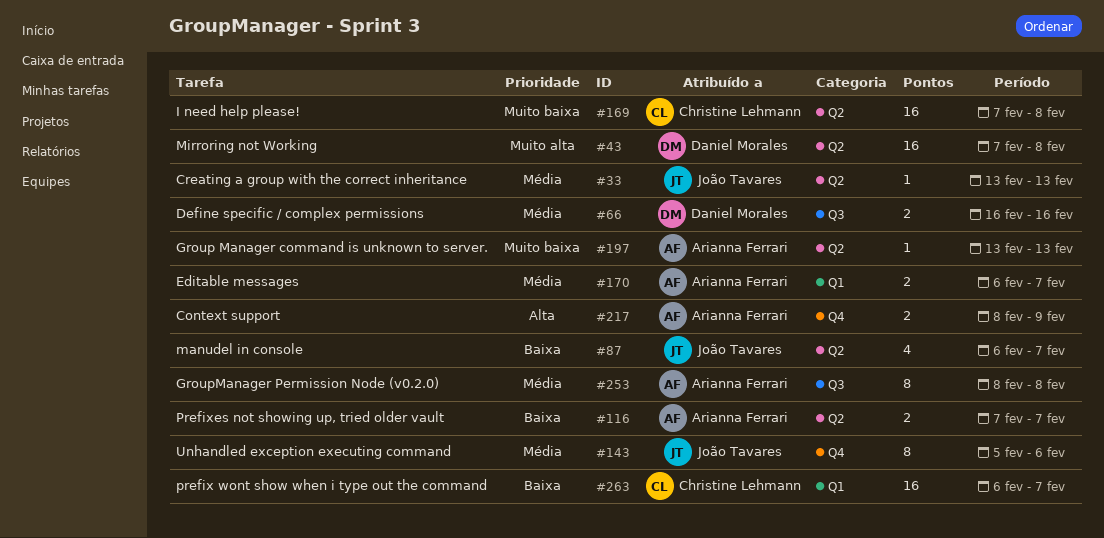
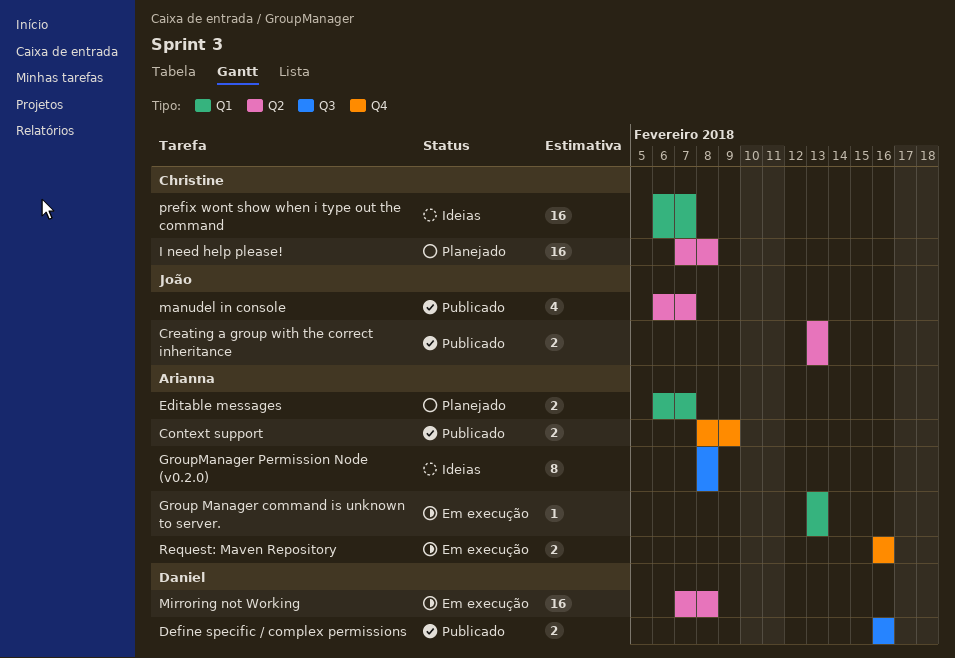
Creating a group with the correct inheritance, estimate: 1 -> 2
Group Manager command is unknown to server., label: Q2 -> Q1
Prefixes not showing up, tried older vault: present -> none
Request: Maven Repository: none -> present
Unhandled exception executing command: present -> none

